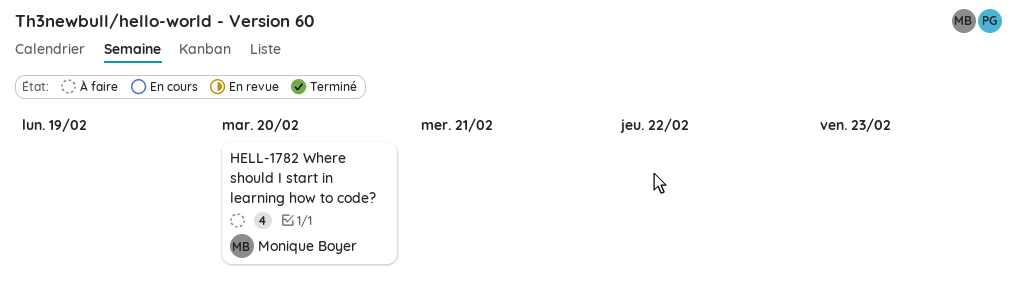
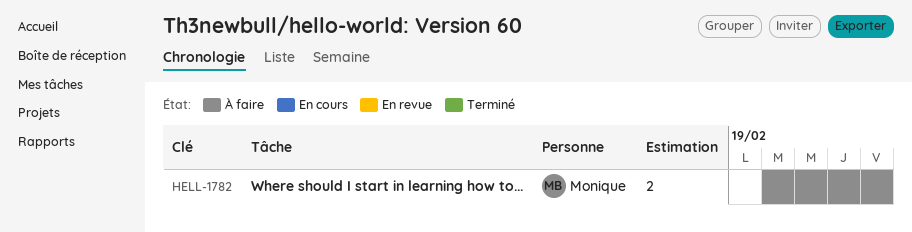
HELL-1782, estimate: 4 -> 2
HELL-1782, due: Feb 20 -> Feb 23

